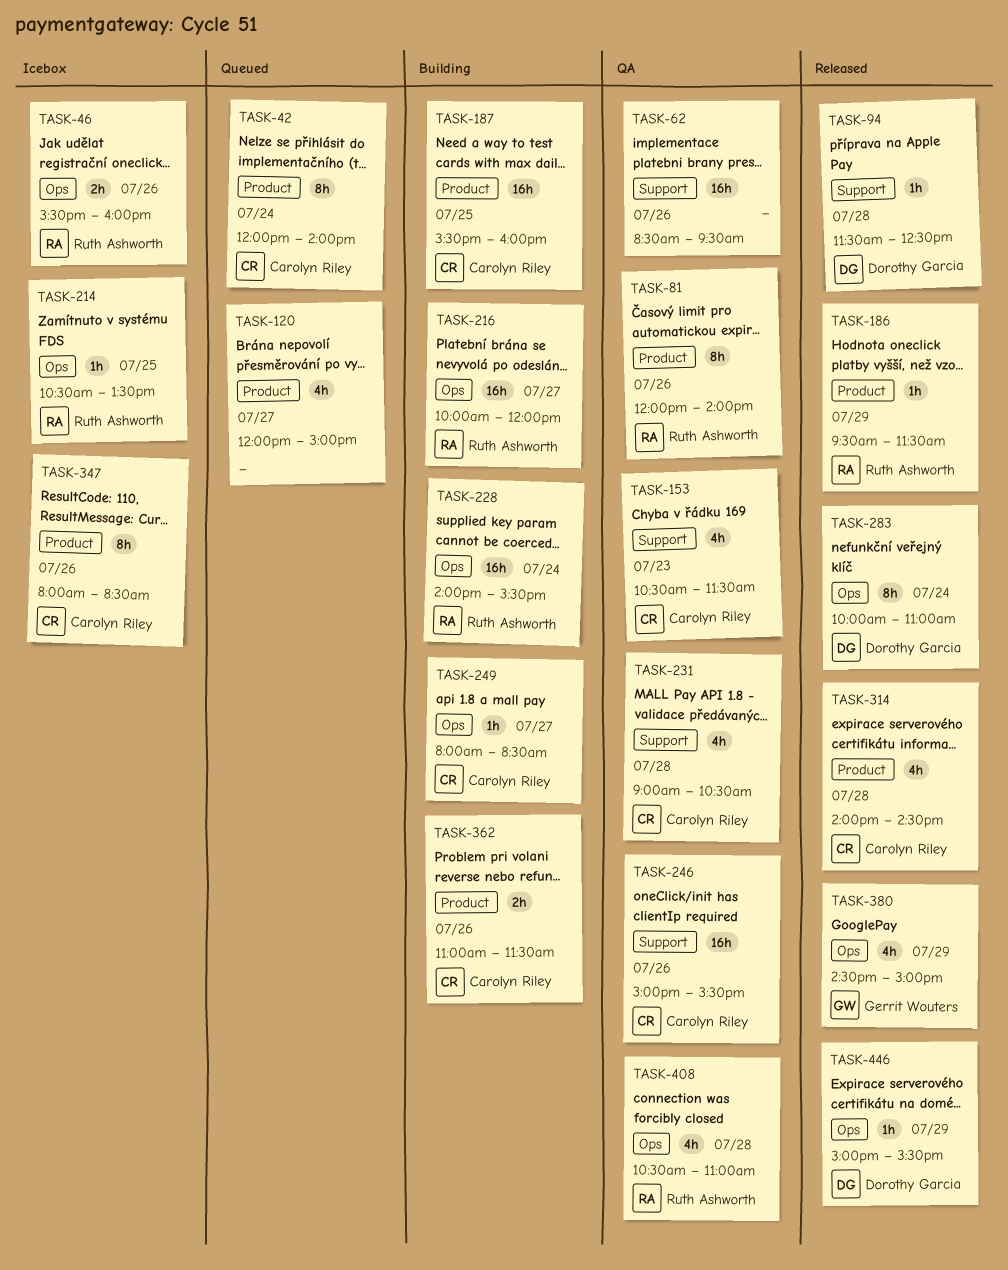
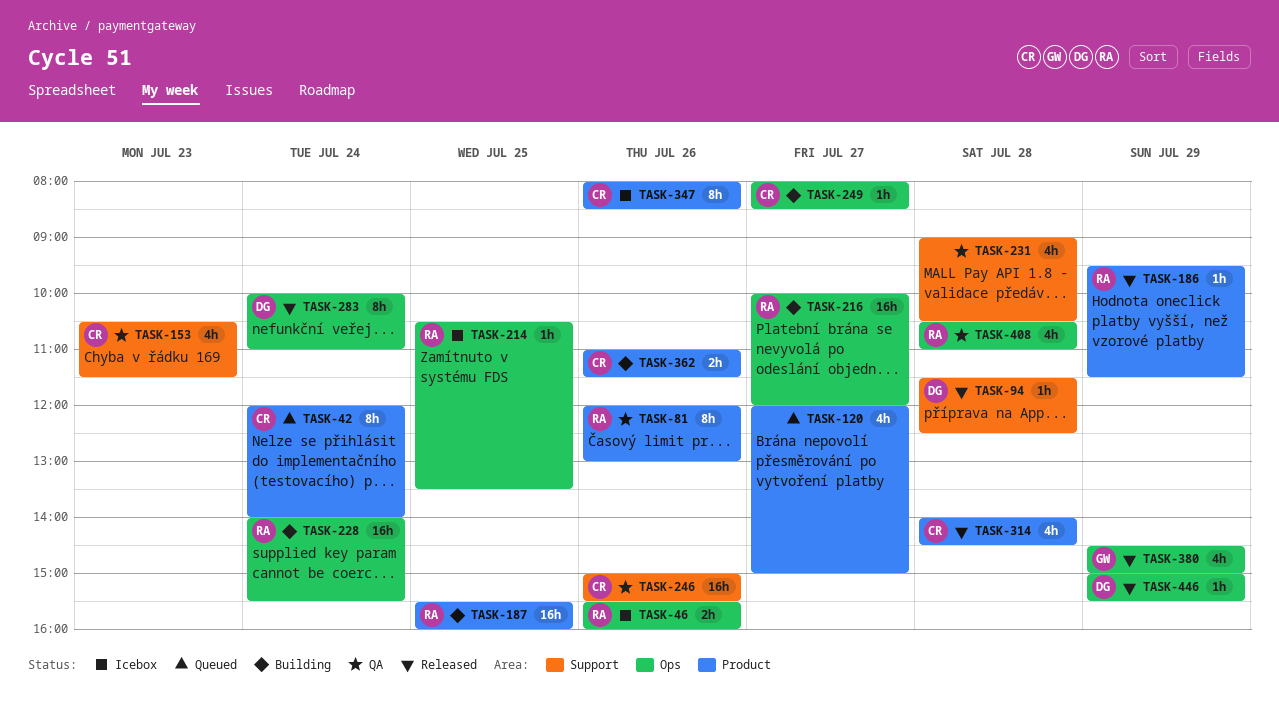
TASK-62: present -> none
TASK-81, ends: 14:00 -> 13:00
TASK-187, owner: Carolyn Riley -> Ruth Ashworth
TASK-231, owner: Carolyn Riley -> none

